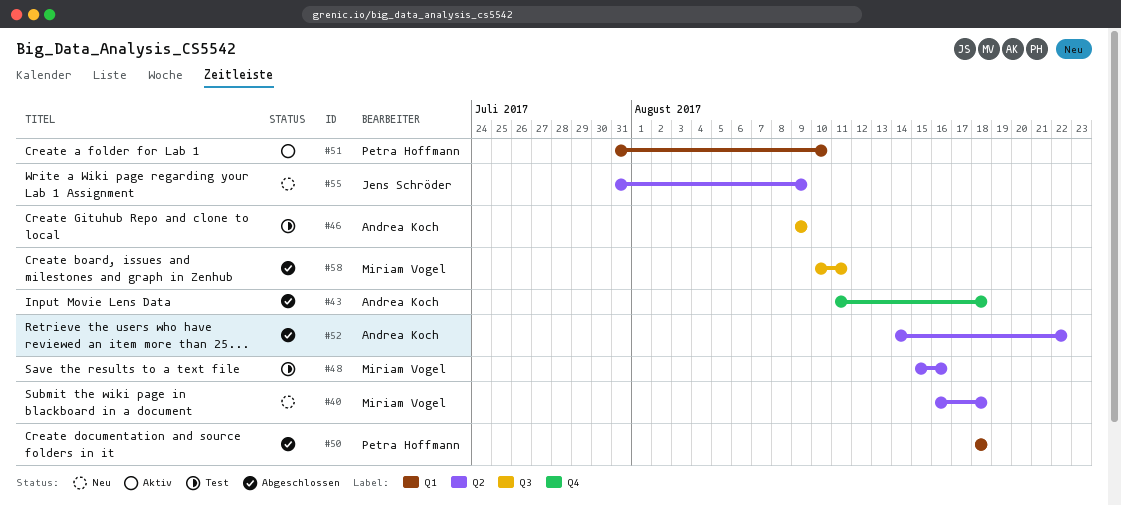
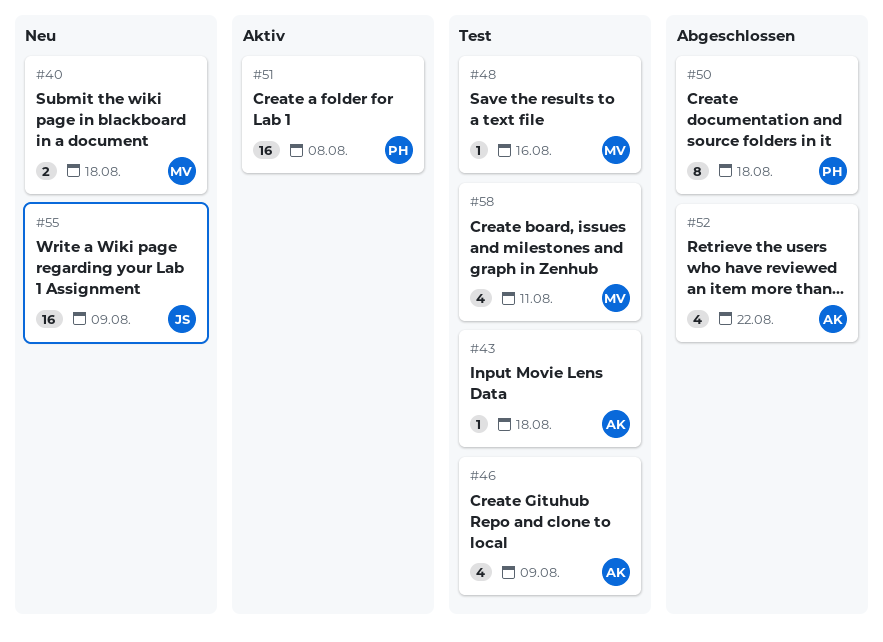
#43, status: Abgeschlossen -> Test
#51, due: Aug 10 -> Aug 8
#58, status: Abgeschlossen -> Test

